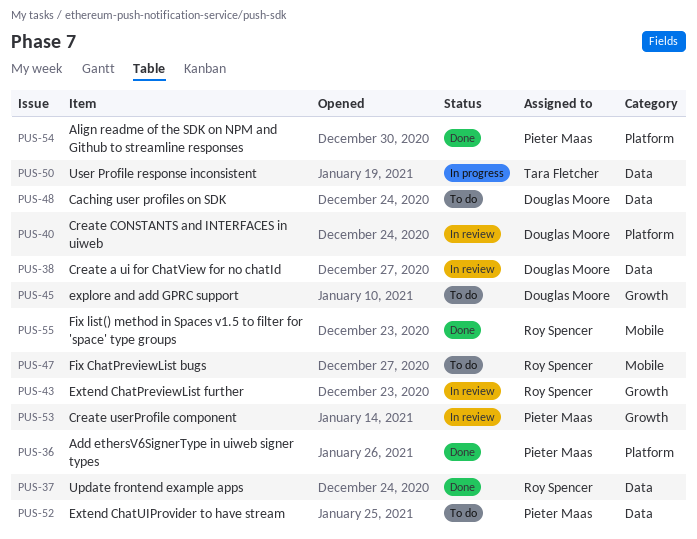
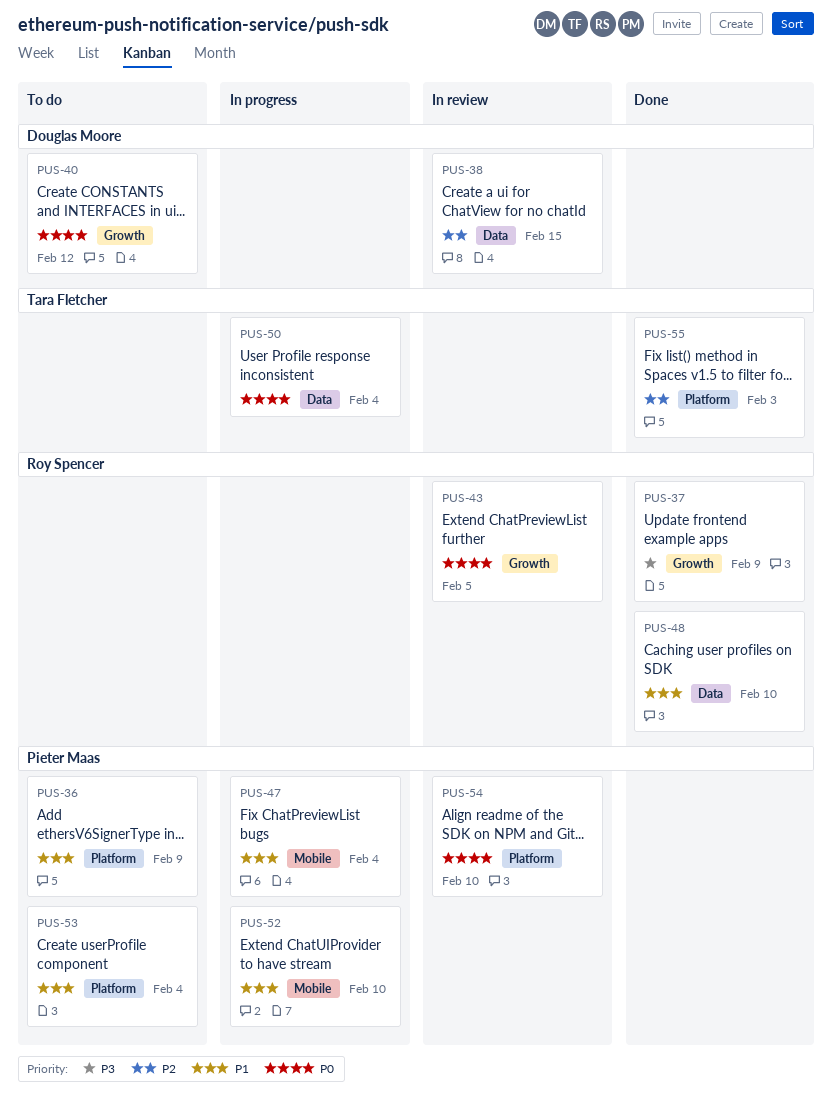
PUS-36, status: Done -> To do
PUS-37, label: Data -> Growth
PUS-40, status: In review -> To do
PUS-40, label: Platform -> Growth
PUS-45: present -> none
PUS-47, status: To do -> In progress
PUS-47, owner: Roy Spencer -> Pieter Maas
PUS-48, status: To do -> Done
PUS-48, owner: Douglas Moore -> Roy Spencer
PUS-52, status: To do -> In progress
PUS-52, label: Data -> Mobile
PUS-53, status: In review -> To do
PUS-53, label: Growth -> Platform
PUS-54, status: Done -> In review
PUS-55, owner: Roy Spencer -> Tara Fletcher
PUS-55, label: Mobile -> Platform

